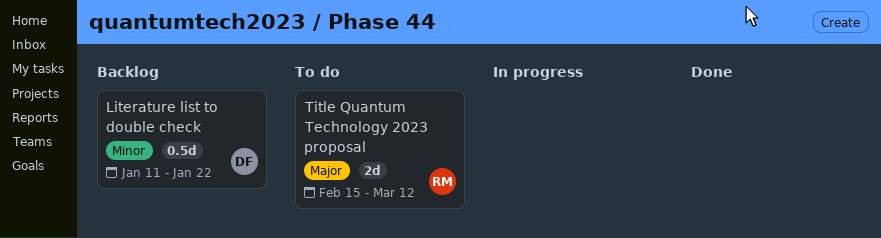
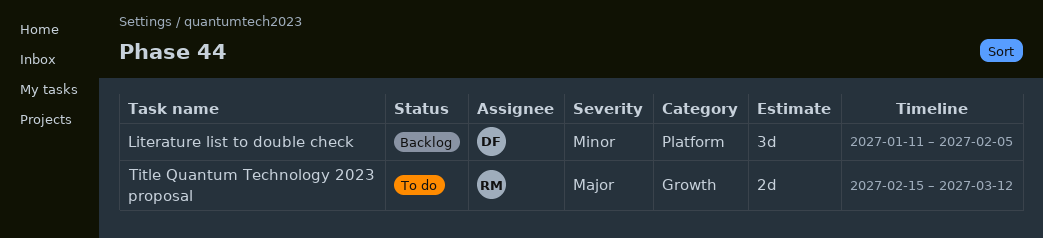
Literature list to double check, estimate: 0.5d -> 3d
Literature list to double check, due: Jan 22 -> Feb 5

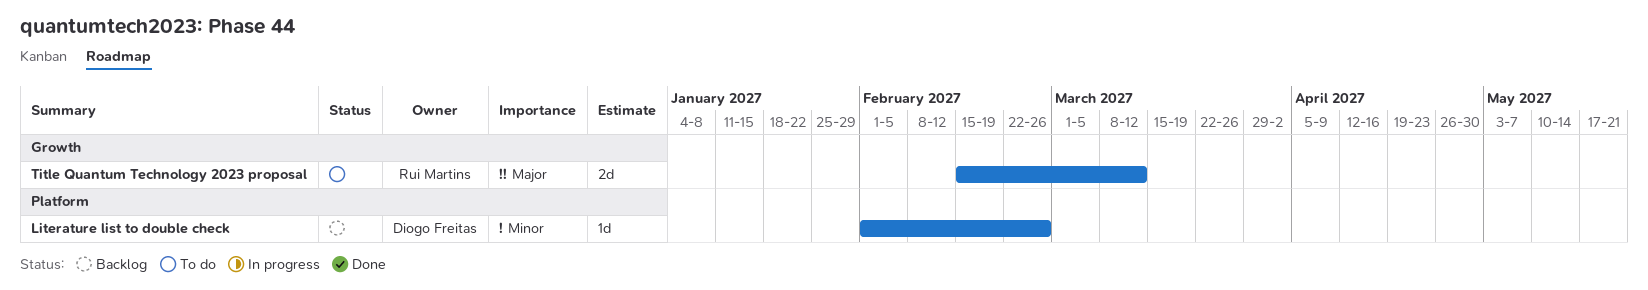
Literature list to double check, estimate: 3d -> 1d
Literature list to double check, start: Jan 11 -> Feb 1
Literature list to double check, due: Feb 5 -> Feb 26

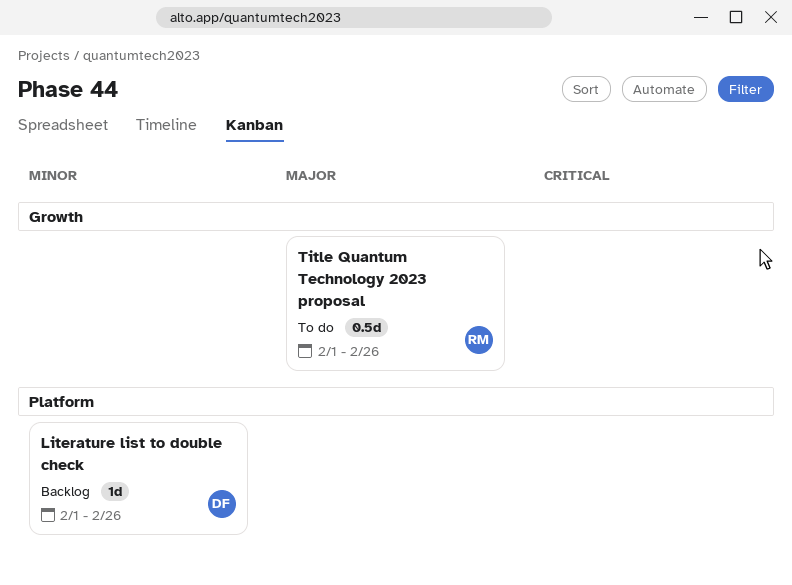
Title Quantum Technology 2023 proposal, estimate: 2d -> 0.5d
Title Quantum Technology 2023 proposal, start: Feb 15 -> Feb 1
Title Quantum Technology 2023 proposal, due: Mar 12 -> Feb 26

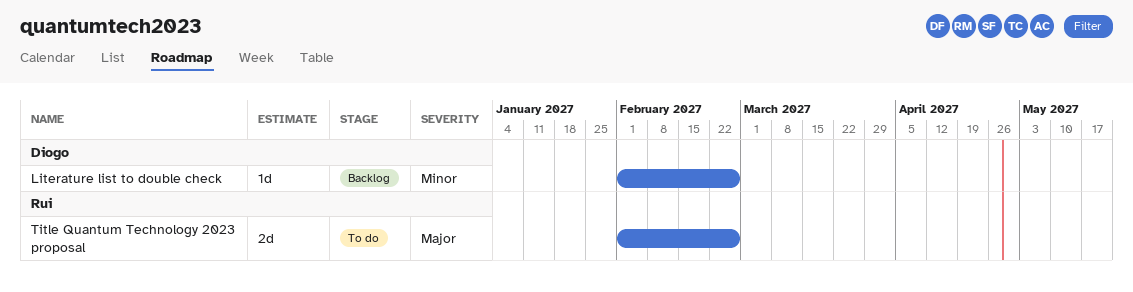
Title Quantum Technology 2023 proposal, estimate: 0.5d -> 2d

